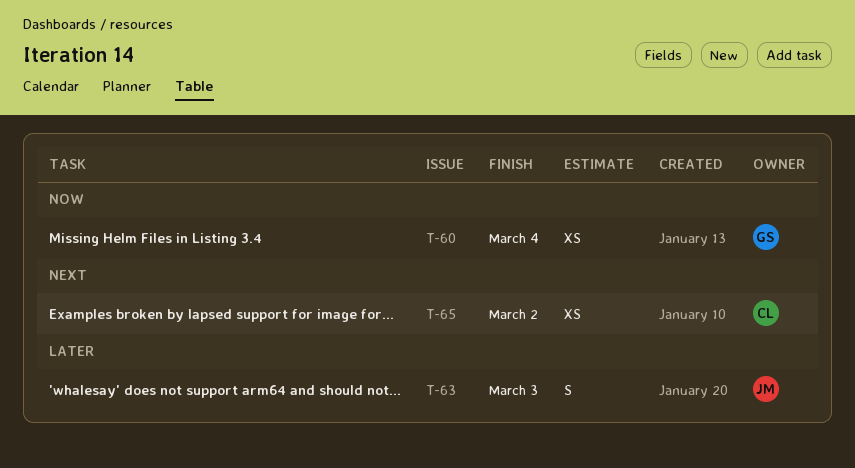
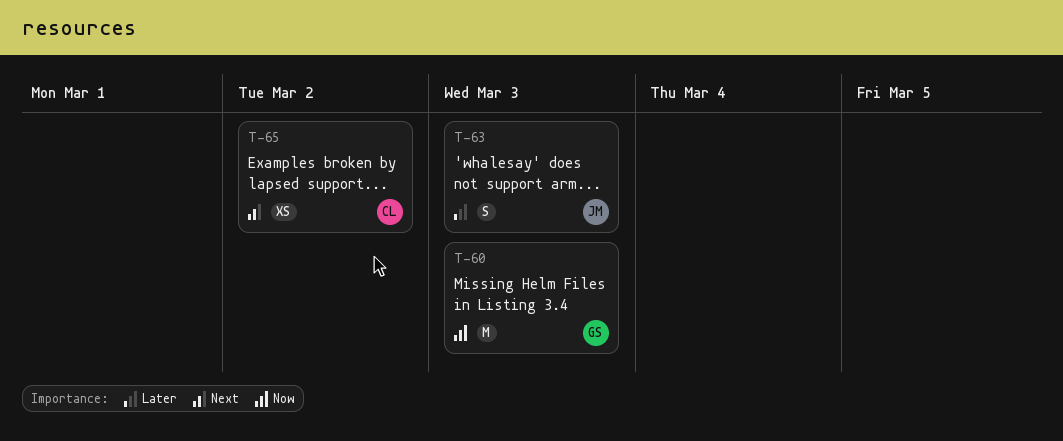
T-60, estimate: XS -> M
T-60, due: Mar 4 -> Mar 3

